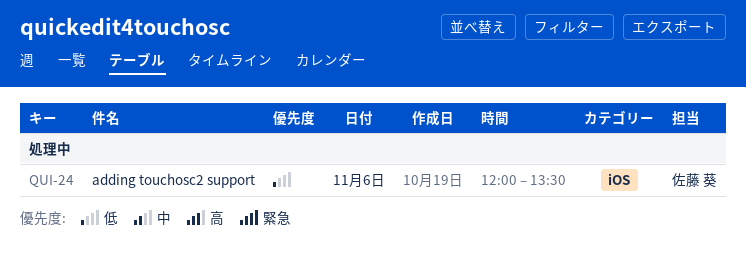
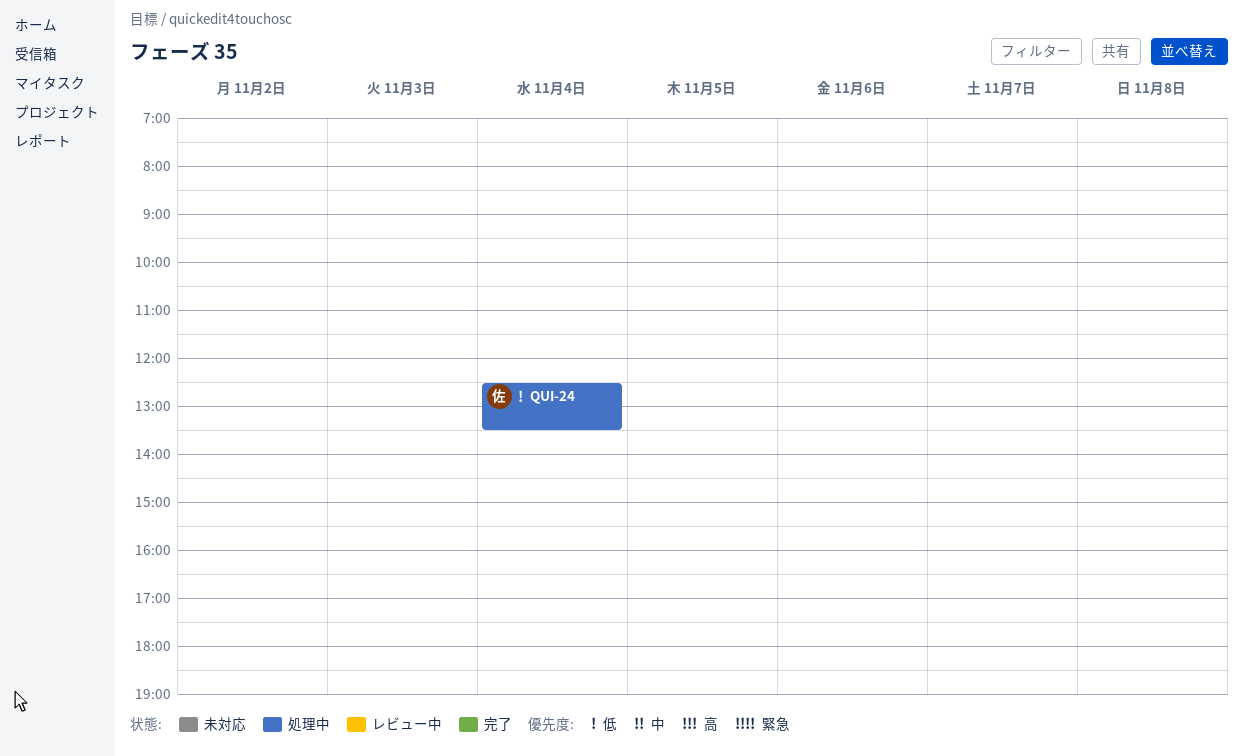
QUI-24, day: Nov 6 -> Nov 4
QUI-24, begins: 12:00 -> 12:30

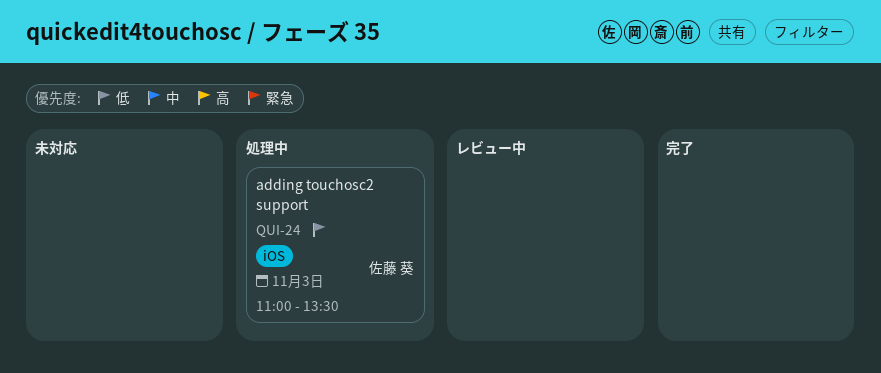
QUI-24, day: Nov 4 -> Nov 3
QUI-24, begins: 12:30 -> 11:00

